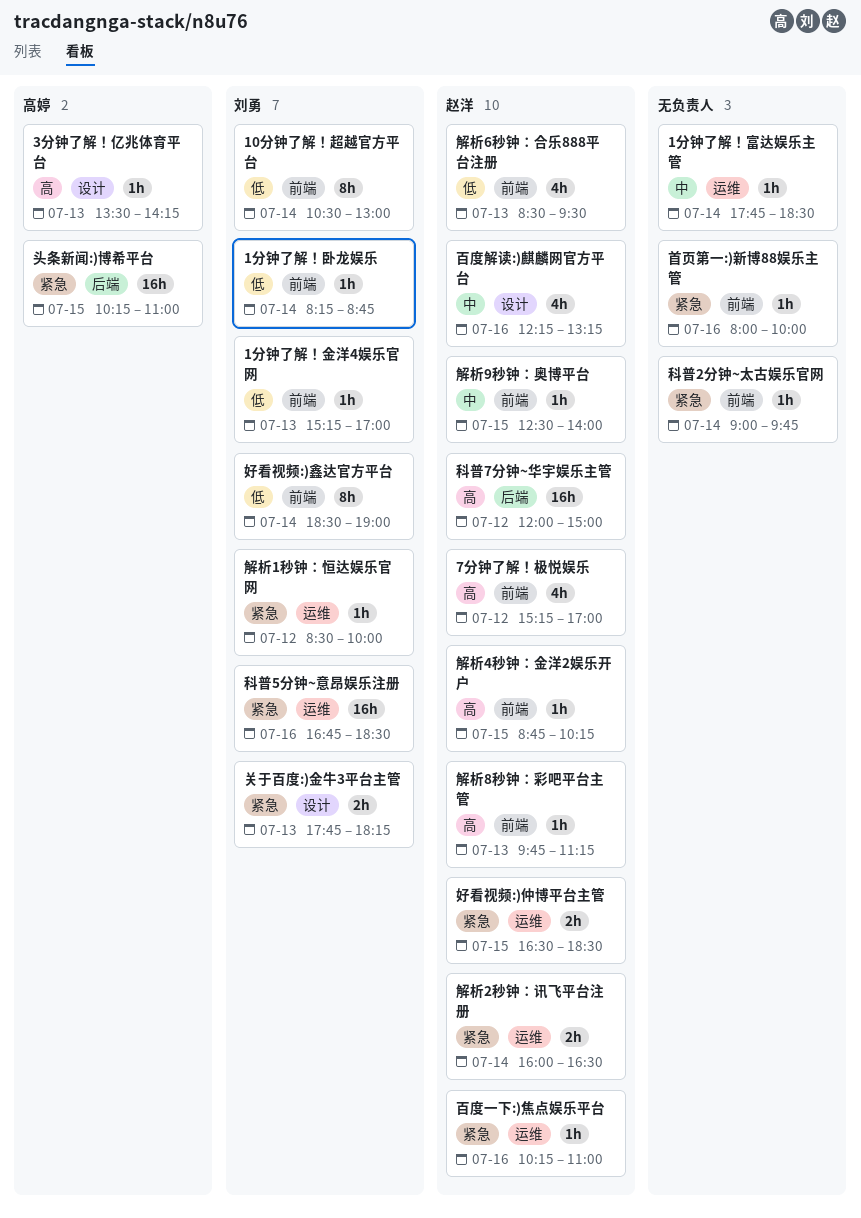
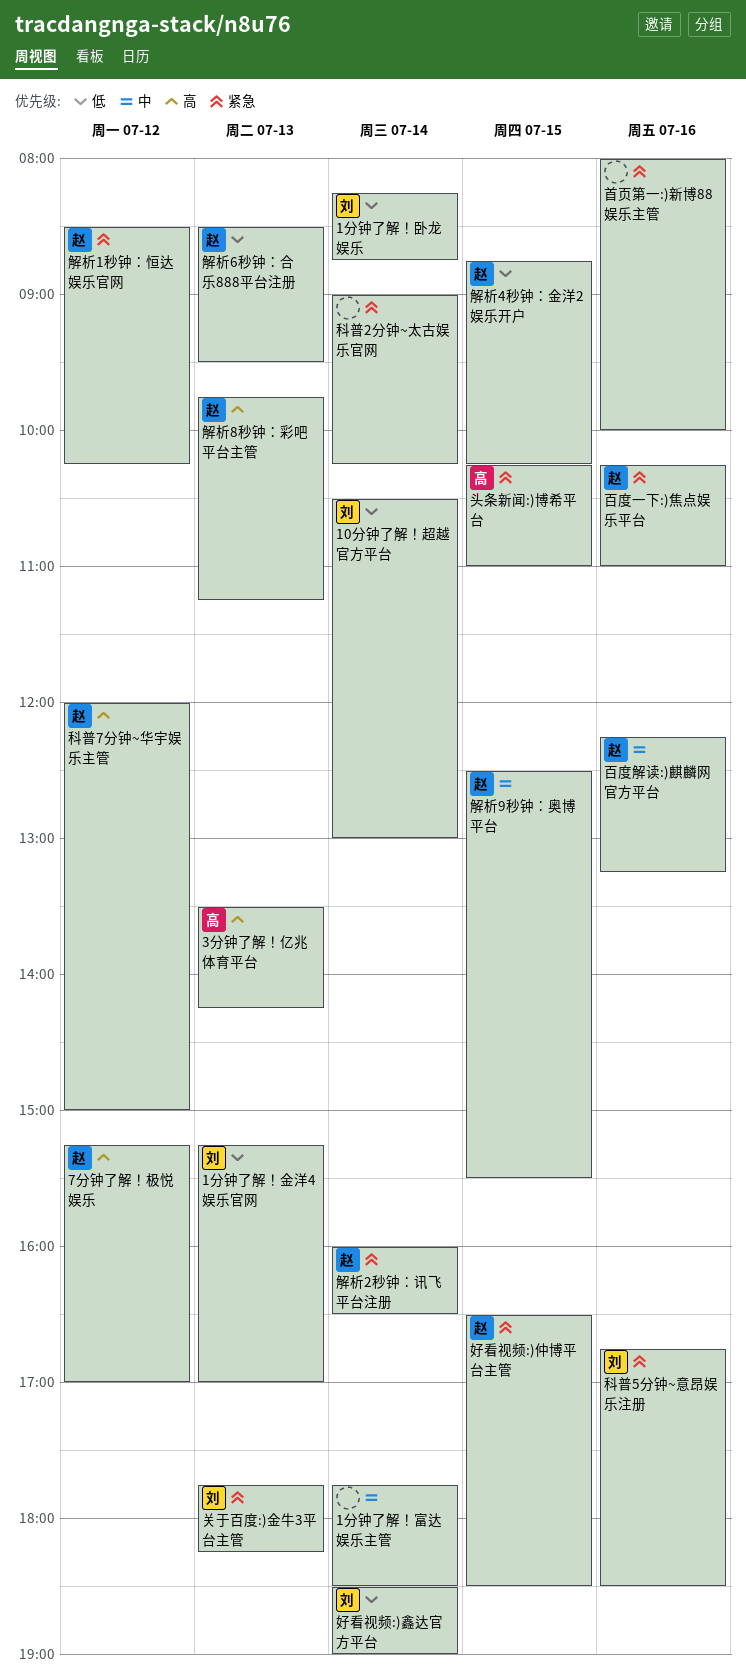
科普2分钟~太古娱乐官网, ends: 09:45 -> 10:15
解析1秒钟：恒达娱乐官网, owner: 刘勇 -> 赵洋
解析1秒钟：恒达娱乐官网, ends: 10:00 -> 10:15
解析4秒钟：金洋2娱乐开户, priority: 高 -> 低
解析9秒钟：奥博平台, ends: 14:00 -> 15:30

